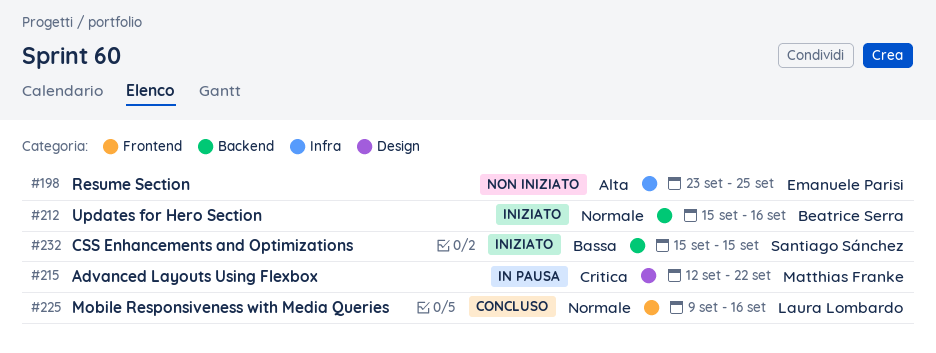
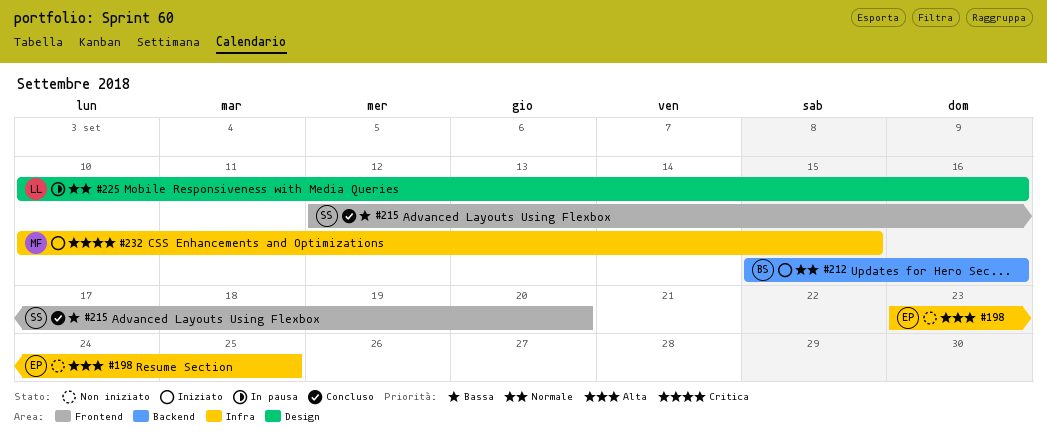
#215, status: In pausa -> Concluso
#215, owner: Matthias Franke -> Santiago Sánchez
#215, priority: Critica -> Bassa
#215, label: Design -> Frontend
#215, due: Sep 22 -> Sep 20
#225, status: Concluso -> In pausa
#225, label: Frontend -> Design
#225, start: Sep 9 -> Sep 10
#232, owner: Santiago Sánchez -> Matthias Franke
#232, priority: Bassa -> Critica
#232, label: Backend -> Infra
#232, start: Sep 15 -> Sep 10

